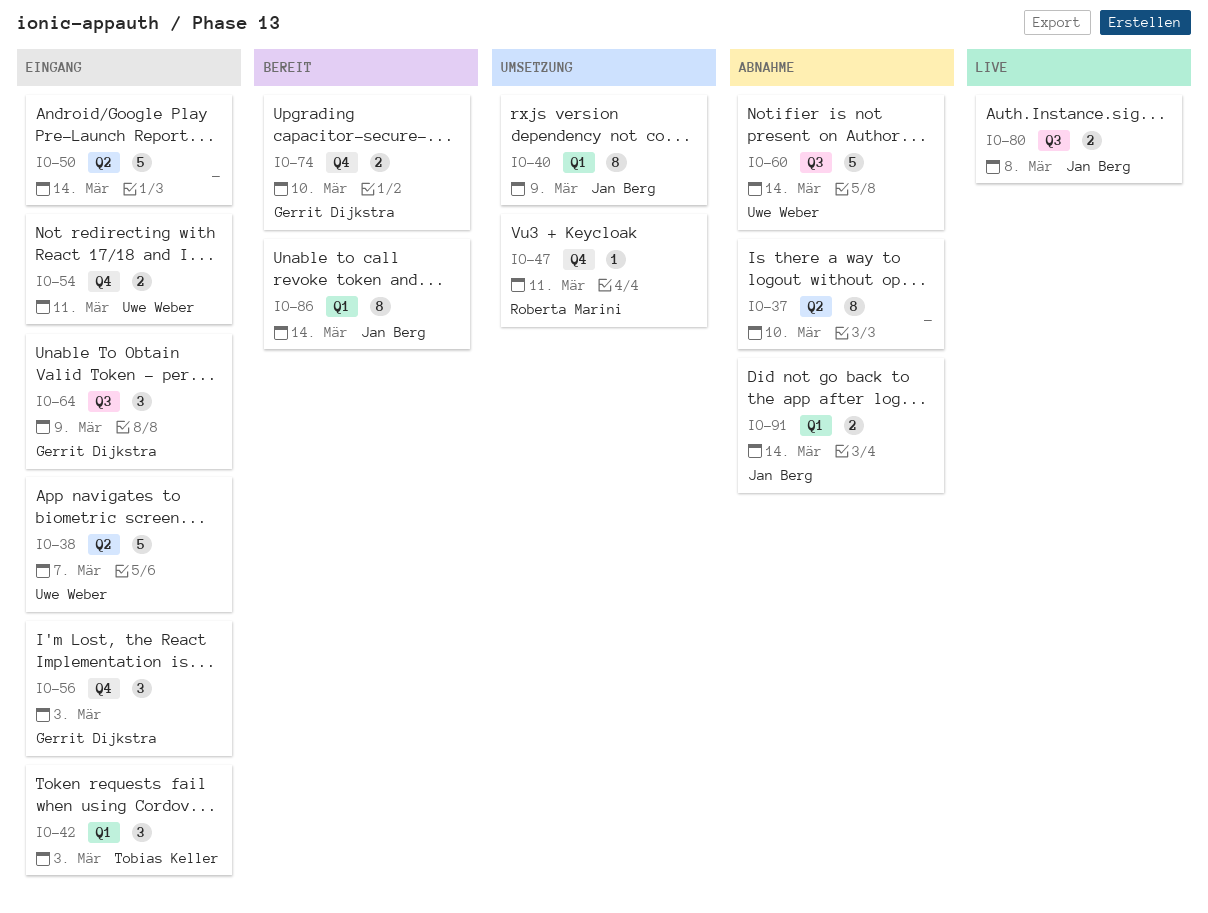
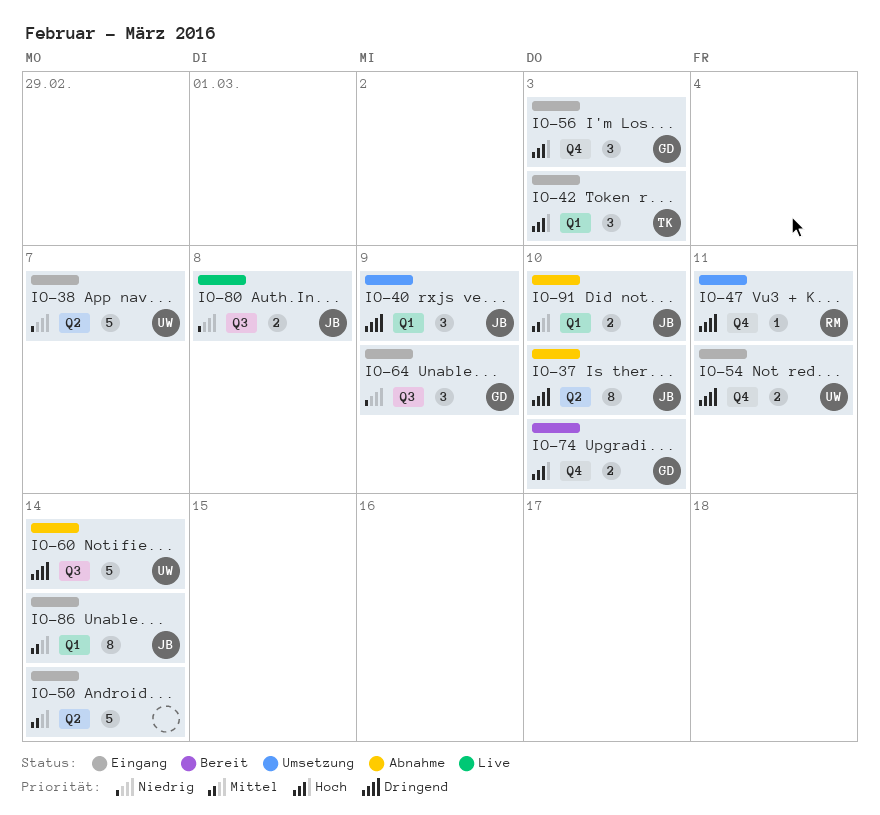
IO-37, owner: none -> Jan Berg
IO-40, estimate: 8 -> 3
IO-86, status: Bereit -> Eingang
IO-91, due: Mar 14 -> Mar 10

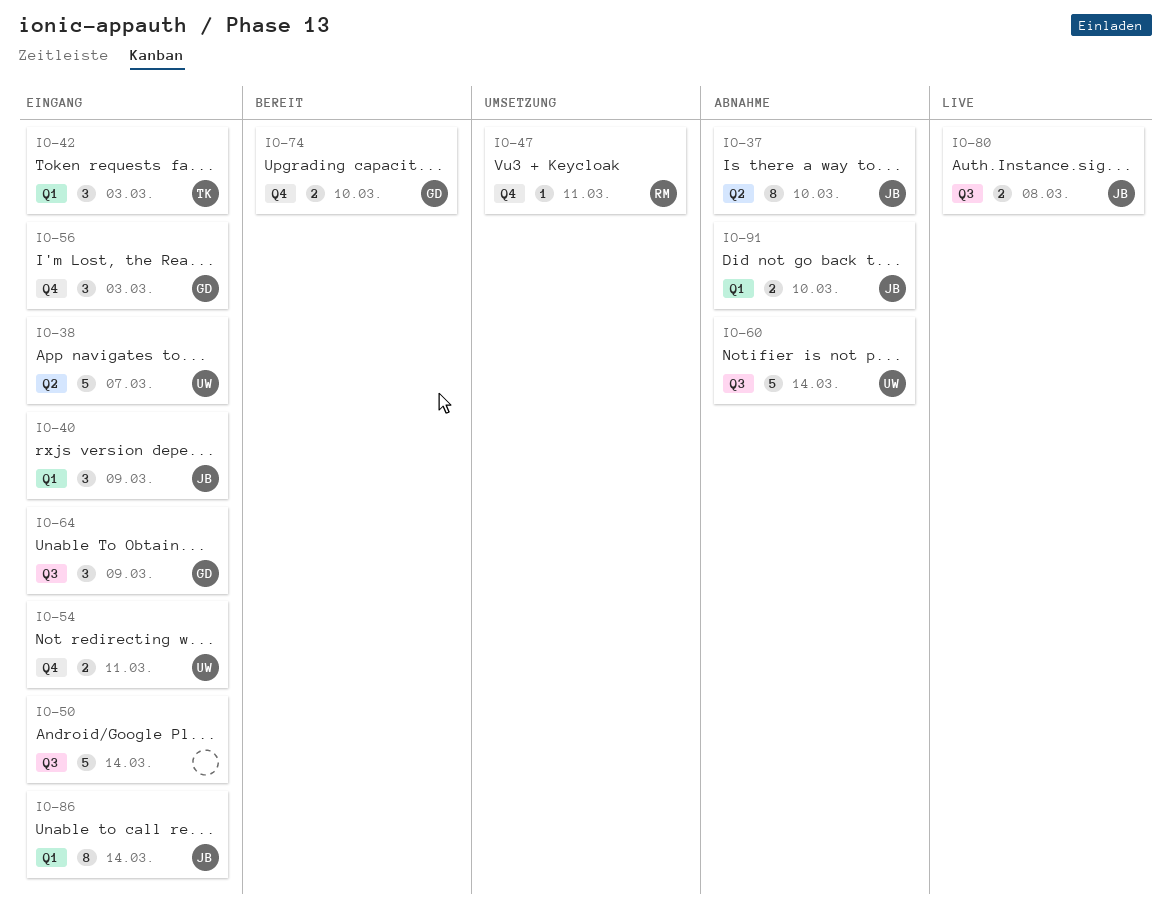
IO-40, status: Umsetzung -> Eingang
IO-50, label: Q2 -> Q3

